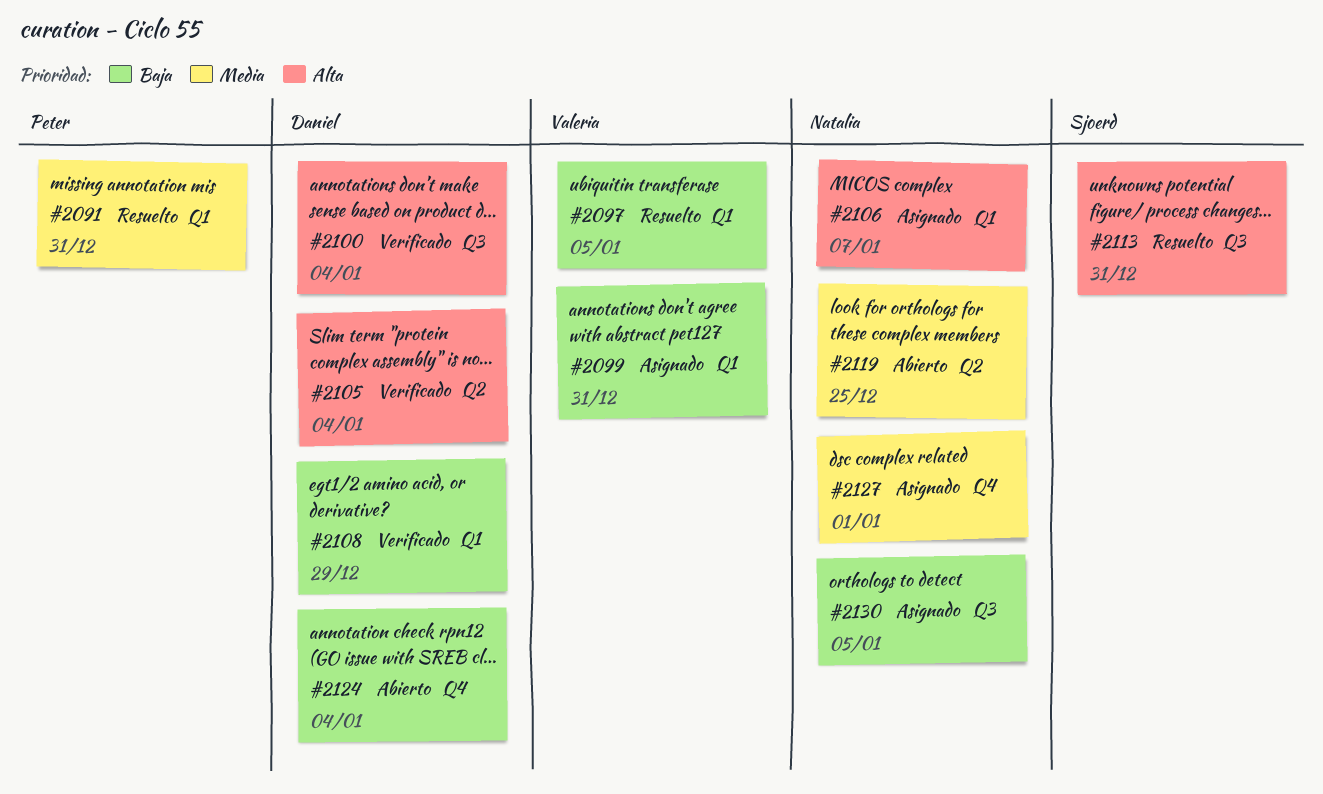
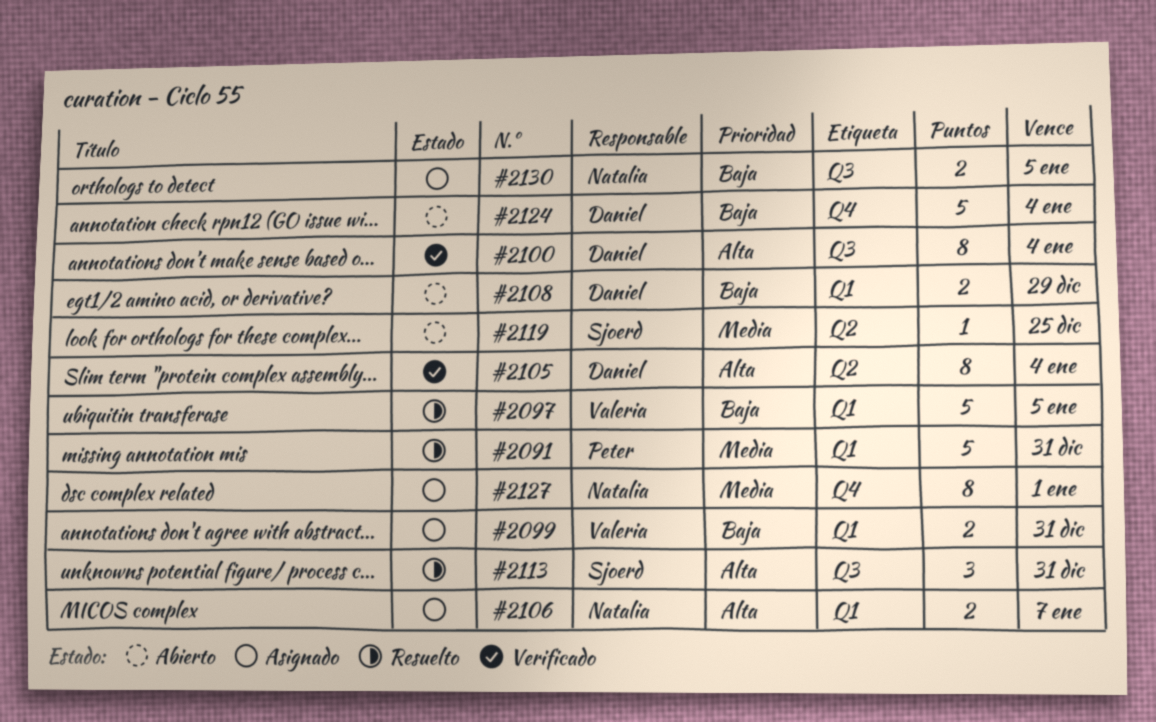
#2108, status: Verificado -> Abierto
#2119, owner: Natalia -> Sjoerd

